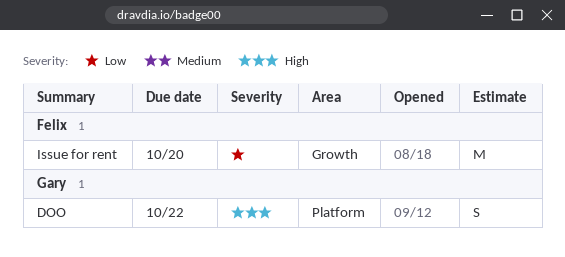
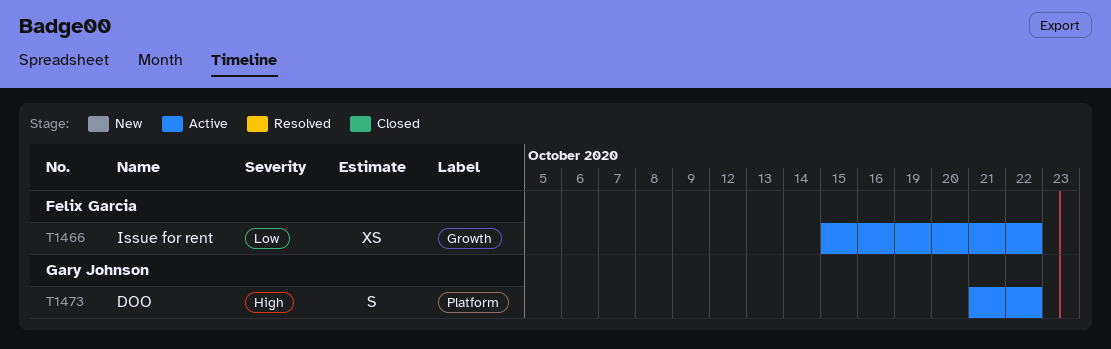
Issue for rent, estimate: M -> XS
Issue for rent, due: Oct 20 -> Oct 22

